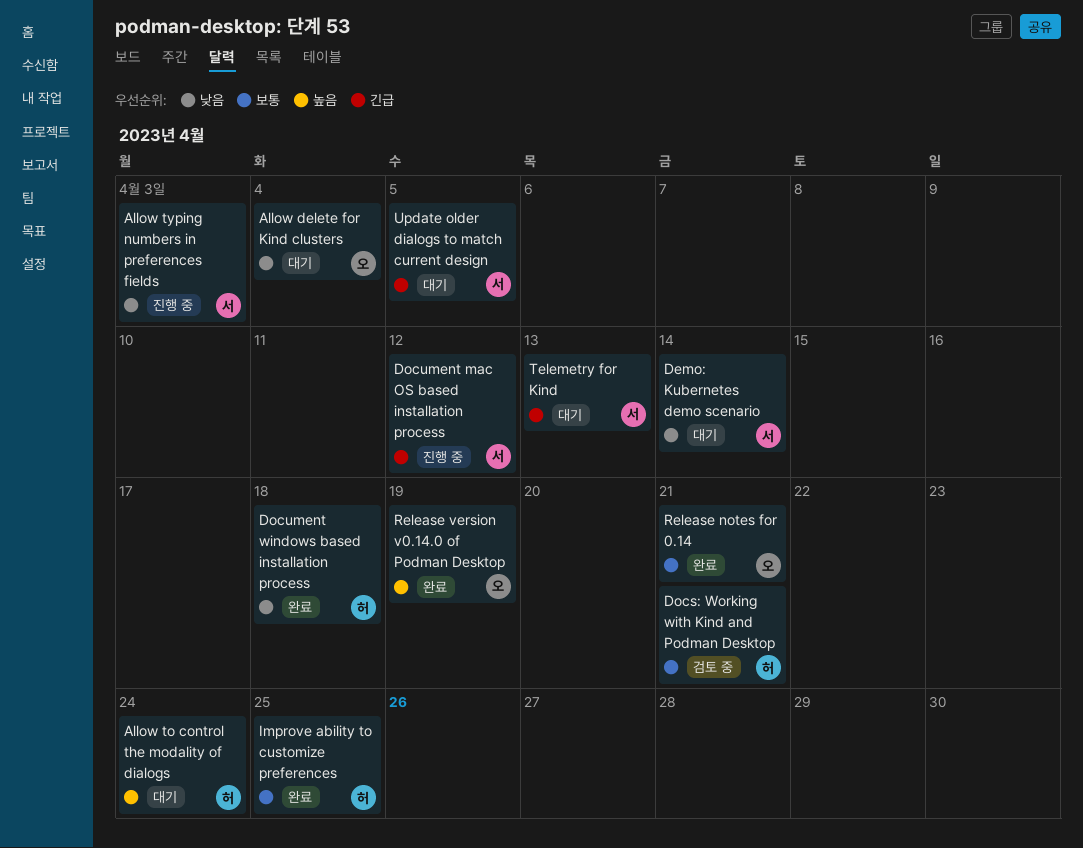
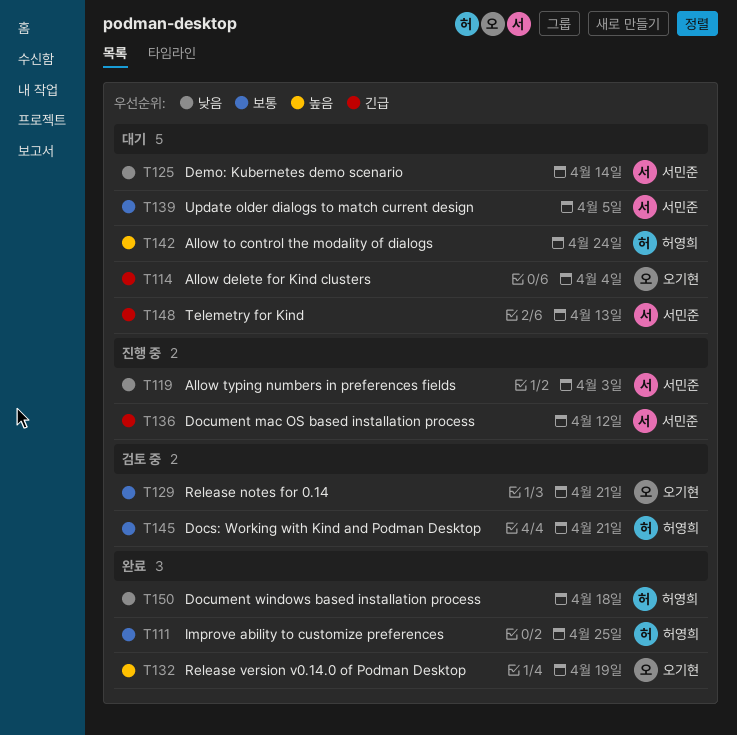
Allow delete for Kind clusters, priority: 낮음 -> 긴급
Release notes for 0.14, status: 완료 -> 검토 중
Update older dialogs to match current design, priority: 긴급 -> 보통

